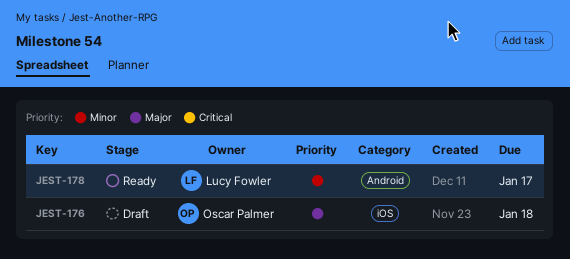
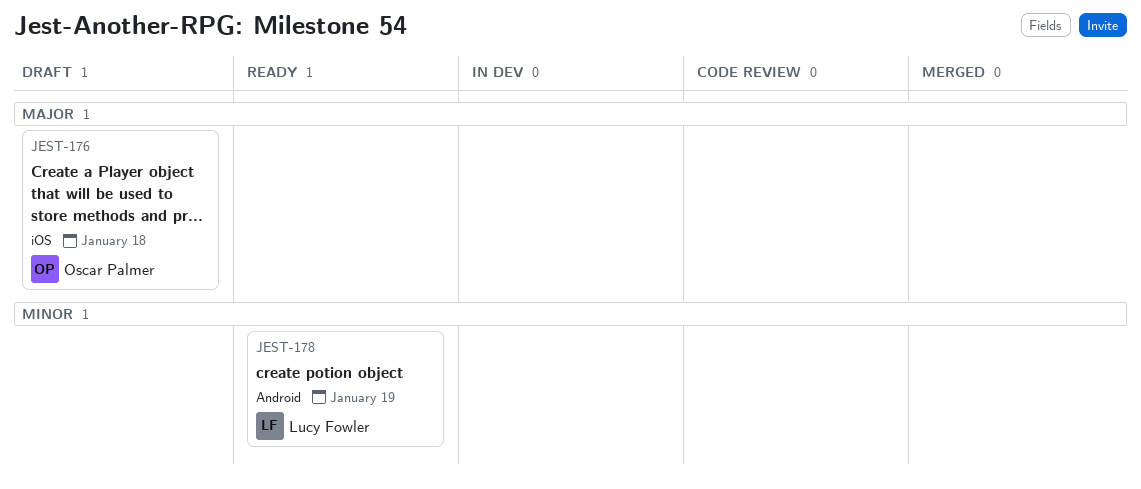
JEST-178, due: Jan 17 -> Jan 19

